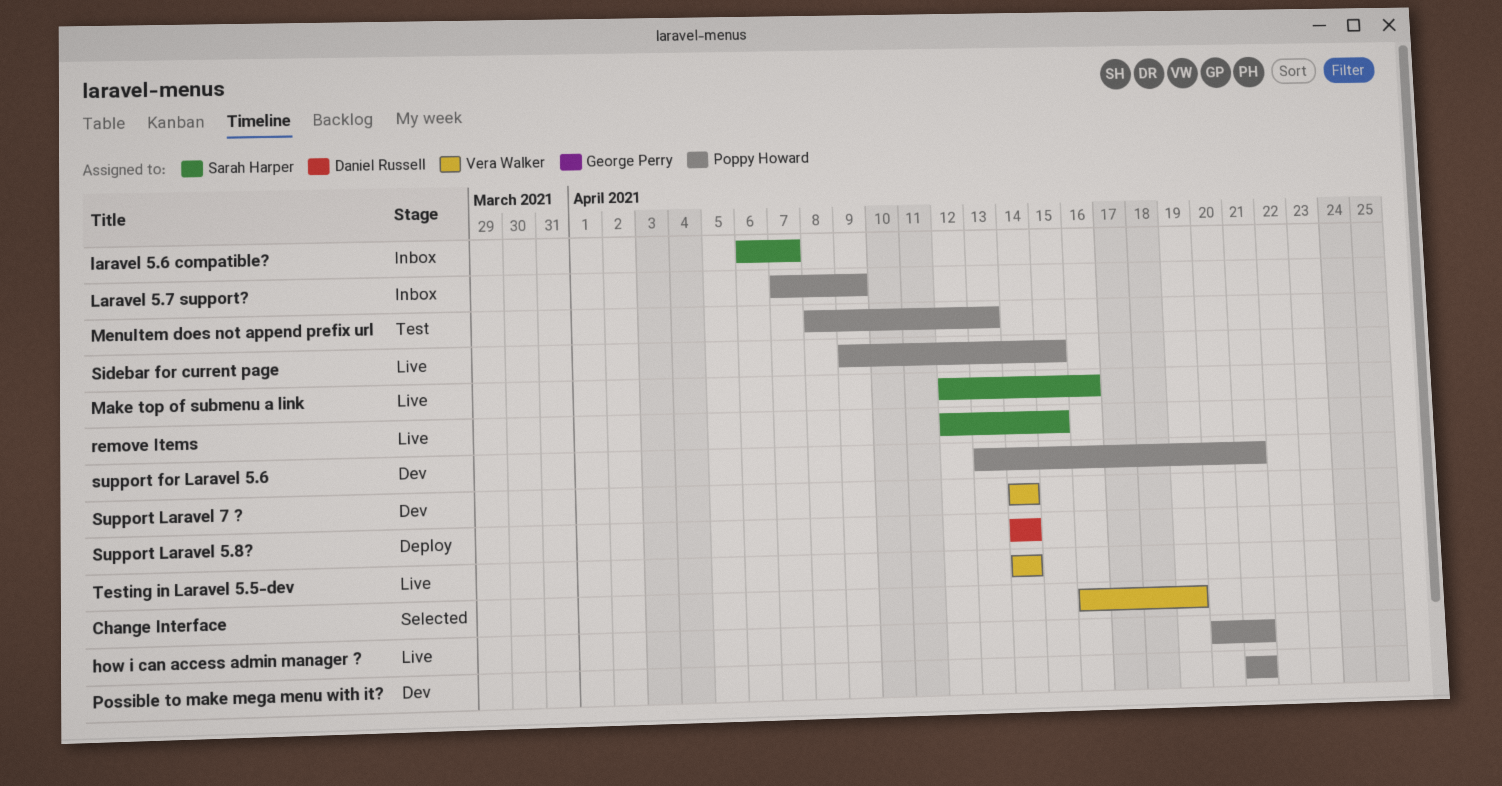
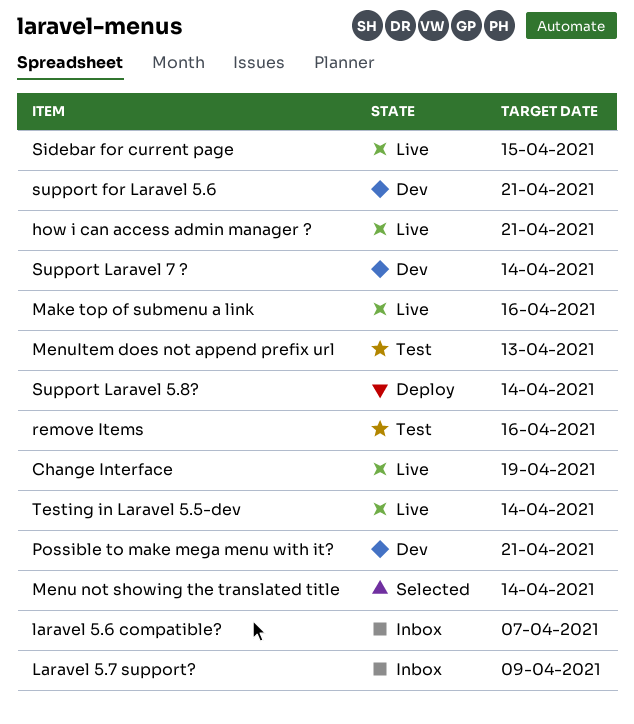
Change Interface, status: Selected -> Live
Menu not showing the translated title: none -> present
remove Items, status: Live -> Test
remove Items, due: Apr 15 -> Apr 16

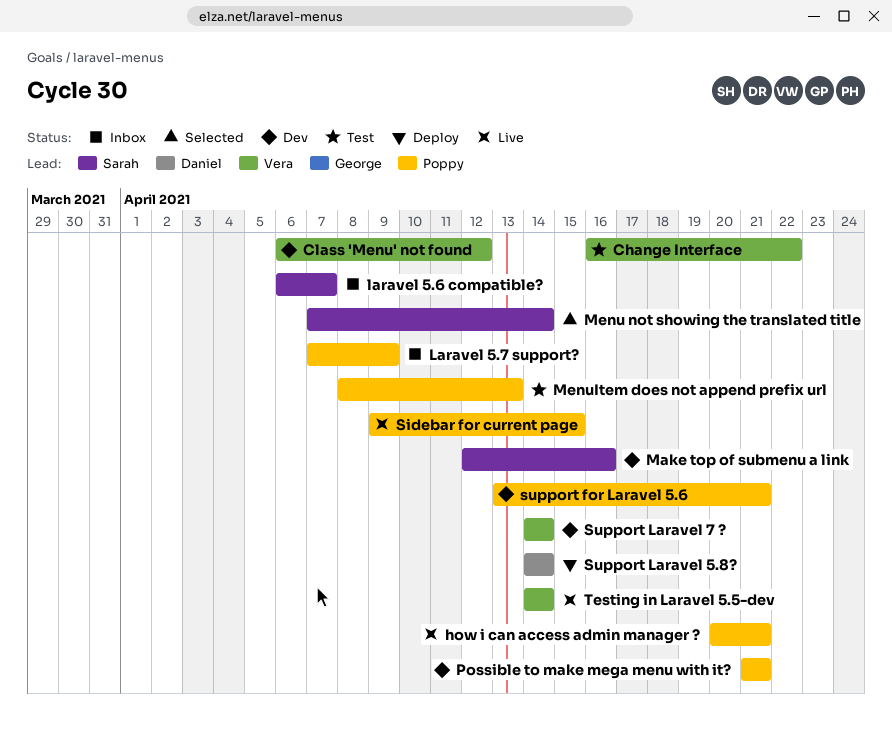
Change Interface, status: Live -> Test
Change Interface, due: Apr 19 -> Apr 22
Class 'Menu' not found: none -> present
Make top of submenu a link, status: Live -> Dev
remove Items: present -> none

